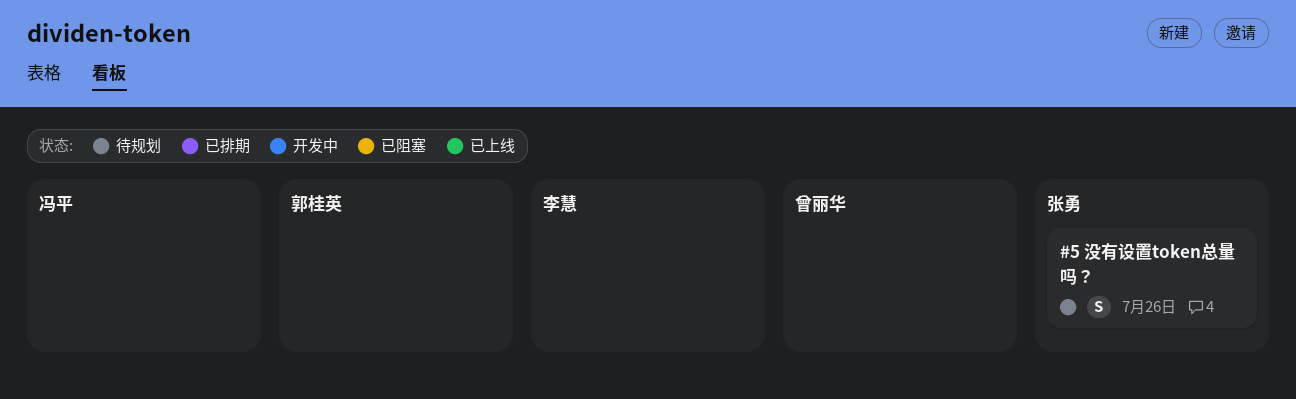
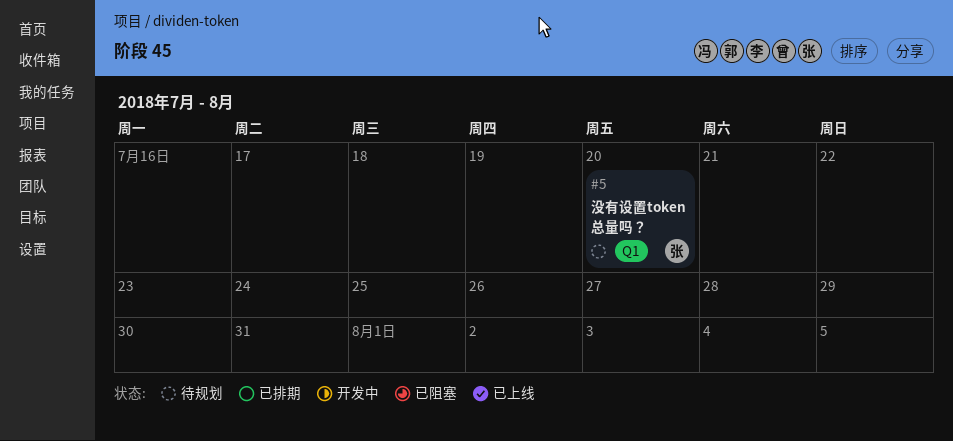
#5, due: Jul 26 -> Jul 20

